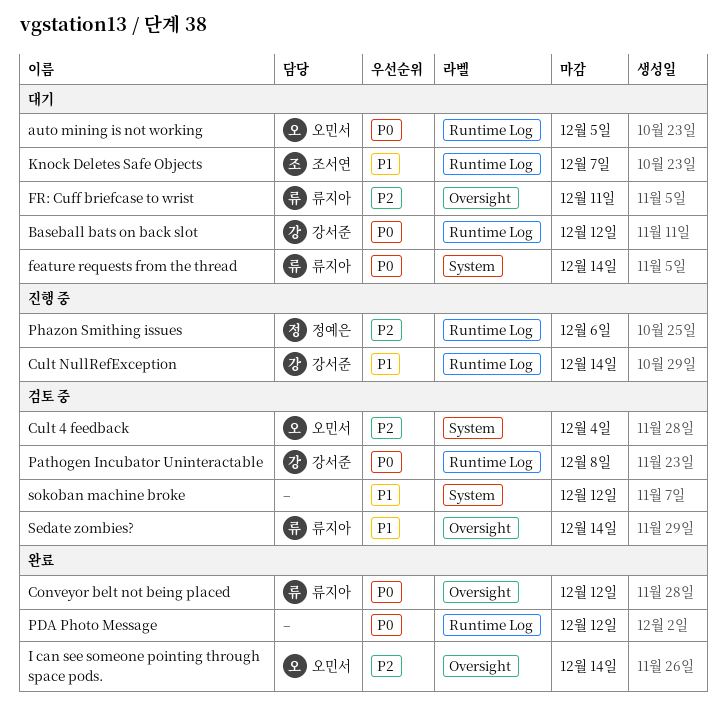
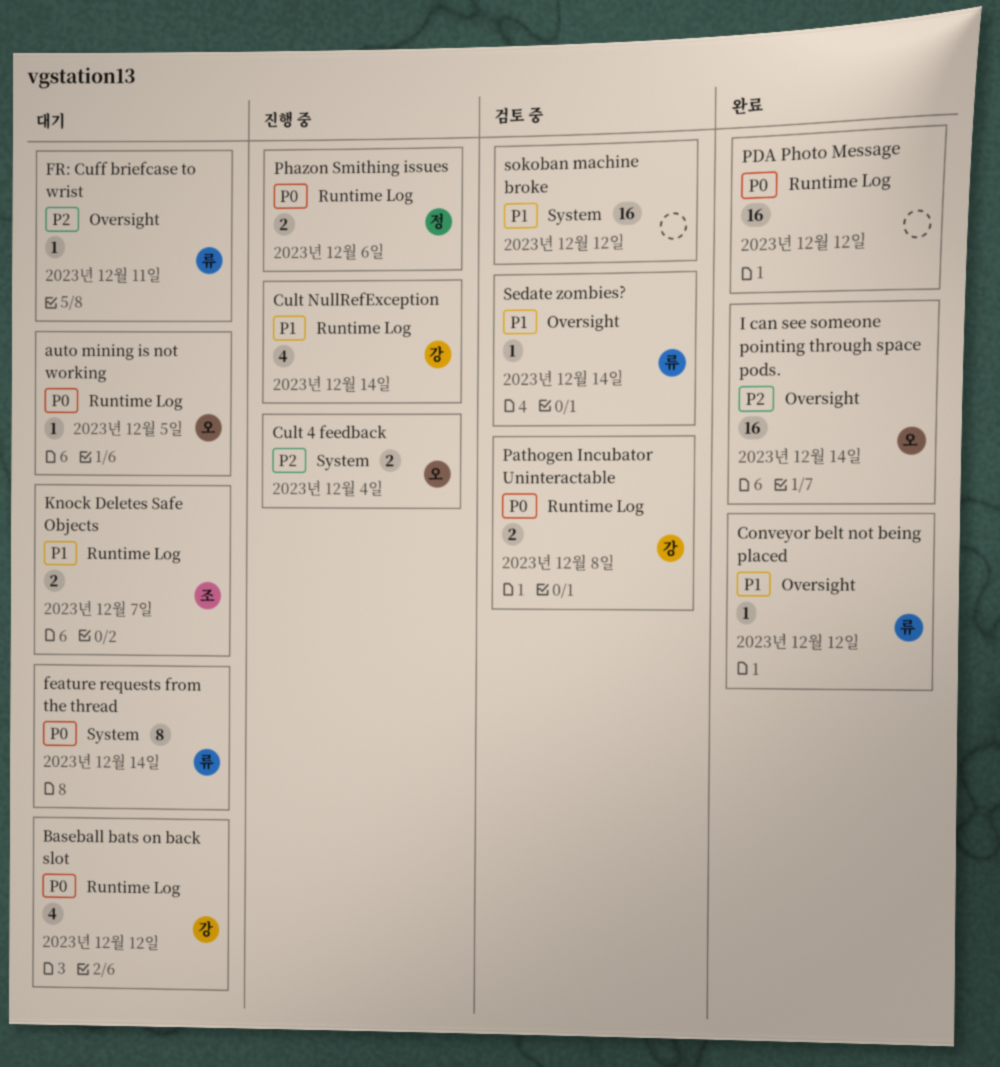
Conveyor belt not being placed, priority: P0 -> P1
Cult 4 feedback, status: 검토 중 -> 진행 중
Phazon Smithing issues, priority: P2 -> P0

